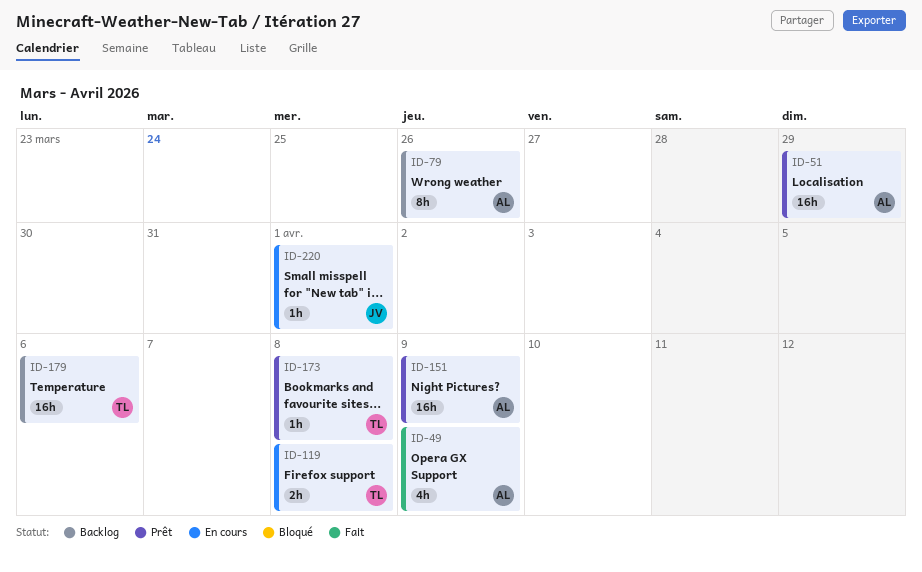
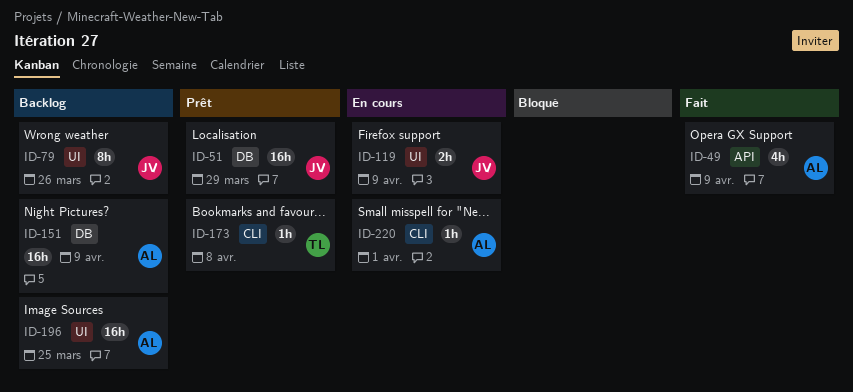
ID-51, owner: AL -> JV
ID-79, owner: AL -> JV
ID-119, owner: TL -> JV
ID-119, due: Apr 8 -> Apr 9
ID-151, status: Prêt -> Backlog
ID-179: present -> none
ID-196: none -> present
ID-220, owner: JV -> AL

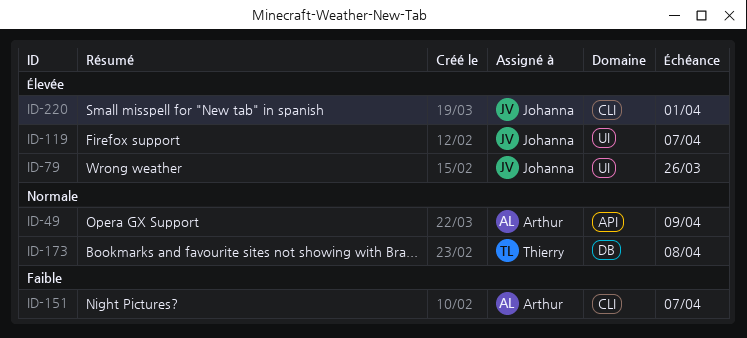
ID-51: present -> none
ID-119, due: Apr 9 -> Apr 7
ID-151, label: DB -> CLI
ID-151, due: Apr 9 -> Apr 7
ID-173, label: CLI -> DB
ID-196: present -> none
ID-220, owner: Arthur -> Johanna

